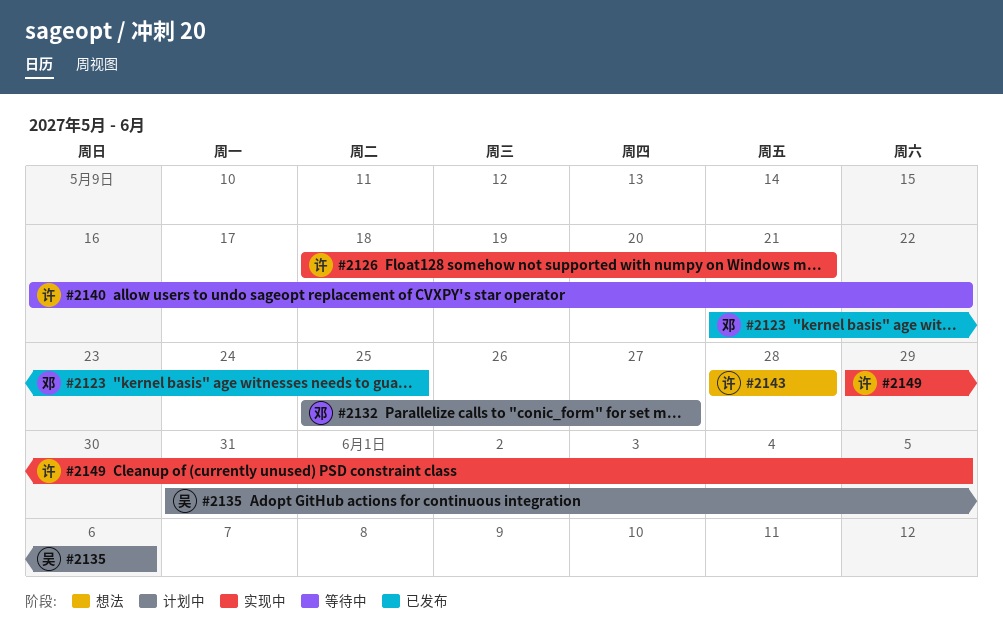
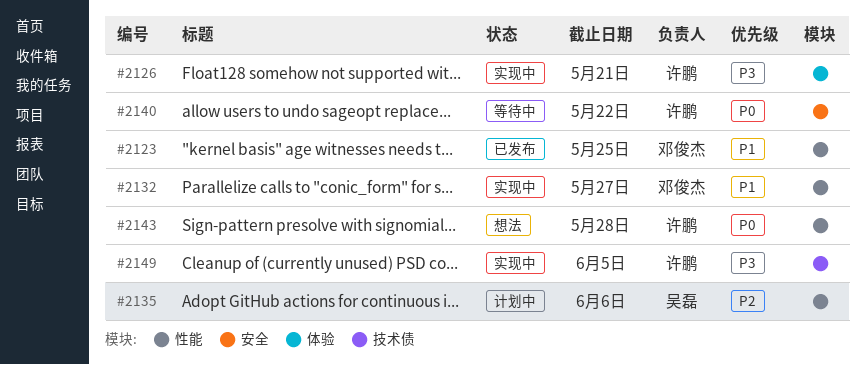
#2132, status: 计划中 -> 实现中

